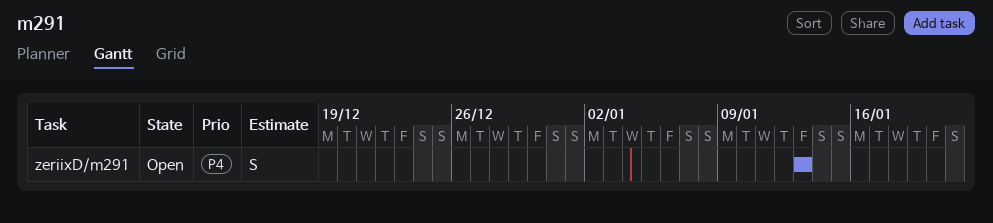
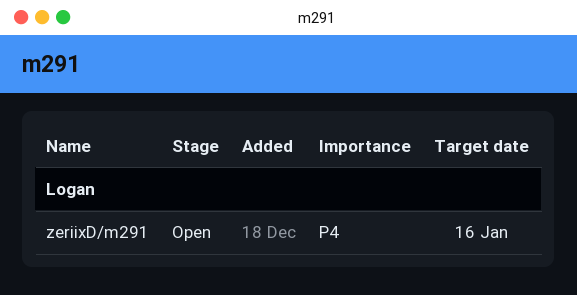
zeriixD/m291, due: Jan 13 -> Jan 16

